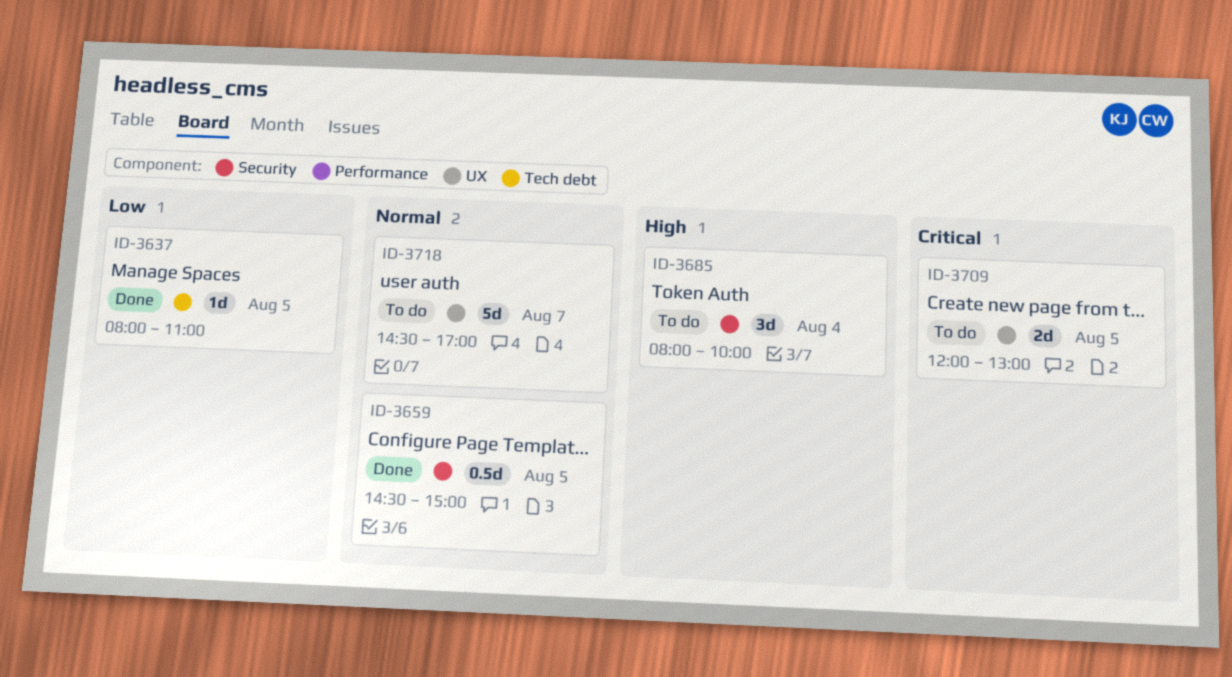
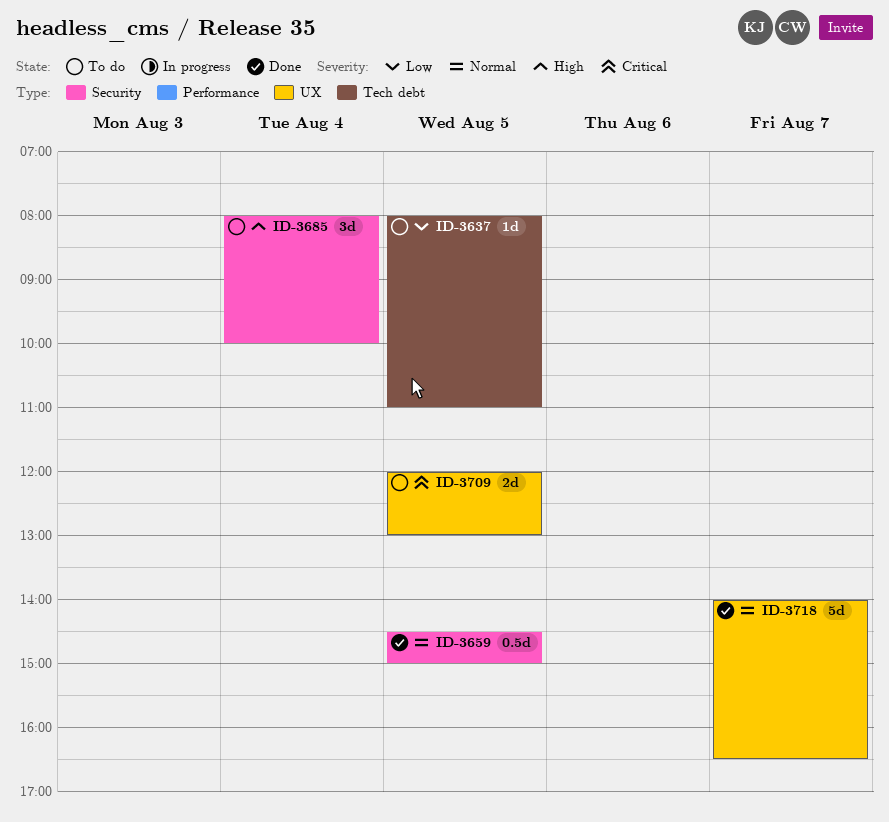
ID-3637, status: Done -> To do
ID-3718, status: To do -> Done
ID-3718, begins: 14:30 -> 14:00
ID-3718, ends: 17:00 -> 16:30

